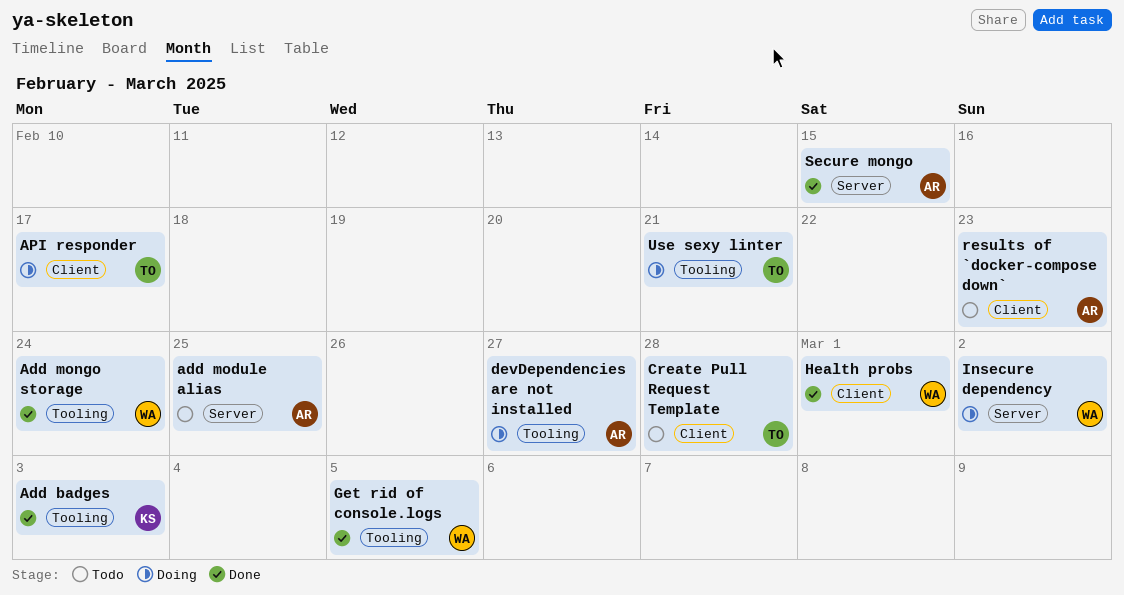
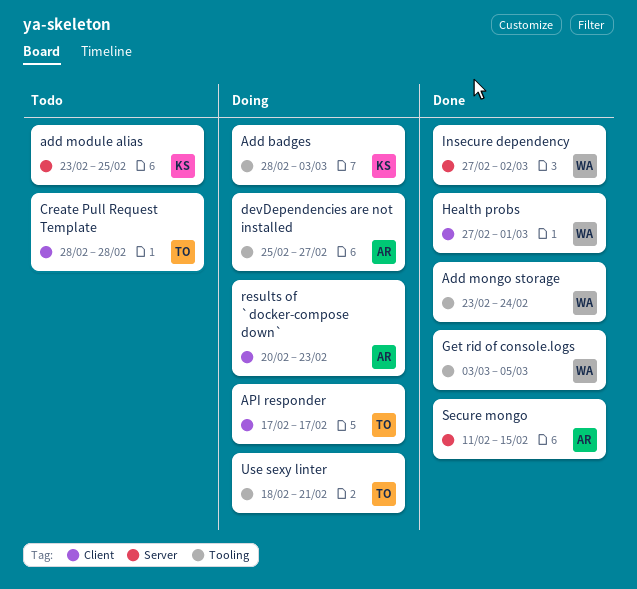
Add badges, status: Done -> Doing
add module alias, owner: AR -> KS
Insecure dependency, status: Doing -> Done
results of `docker-compose down`, status: Todo -> Doing

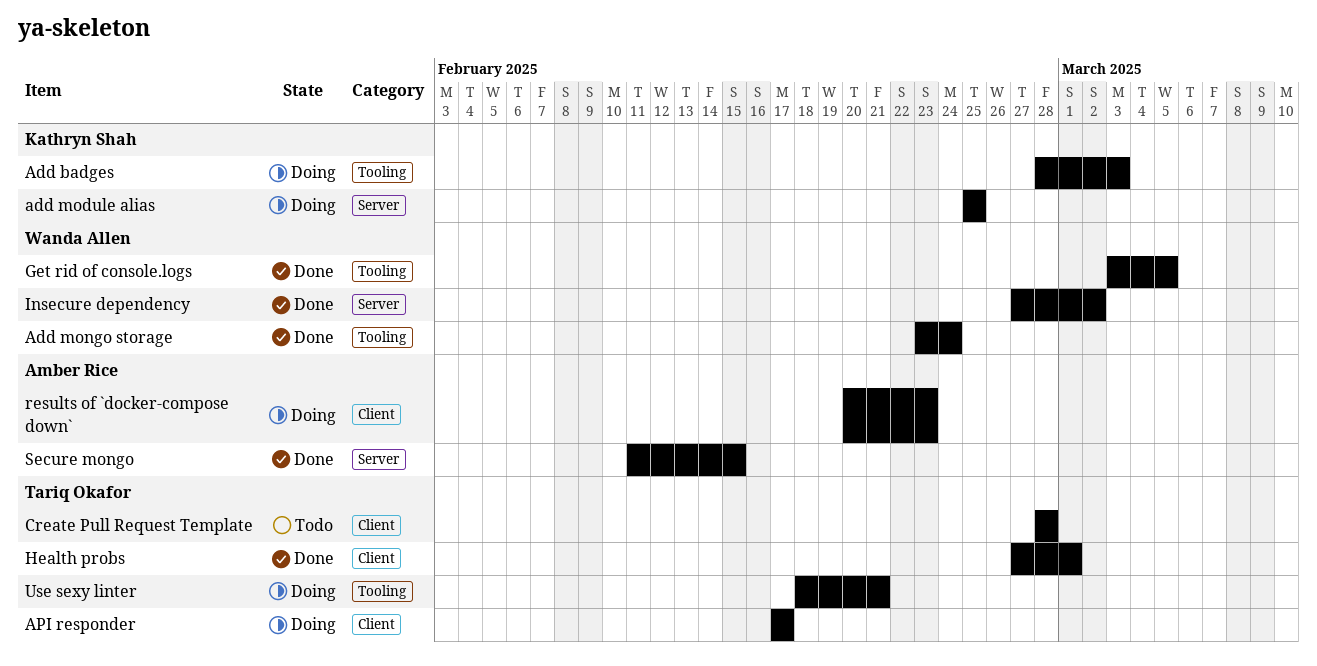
add module alias, status: Todo -> Doing
add module alias, start: Feb 23 -> Feb 25
devDependencies are not installed: present -> none
Health probs, owner: Wanda Allen -> Tariq Okafor

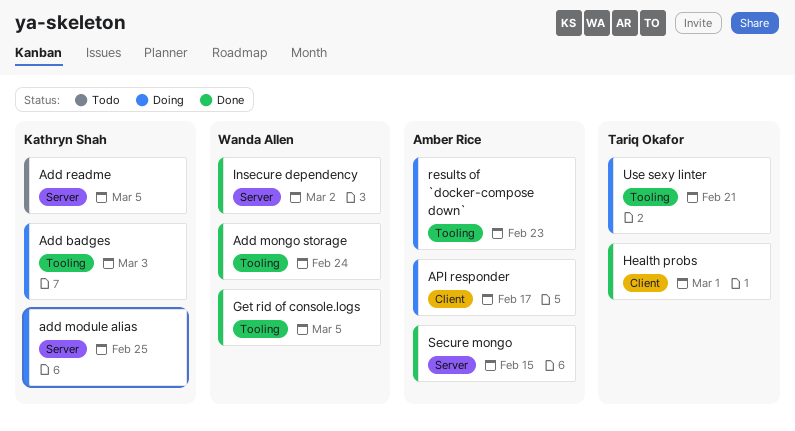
Add readme: none -> present
API responder, owner: Tariq Okafor -> Amber Rice
Create Pull Request Template: present -> none
results of `docker-compose down`, label: Client -> Tooling

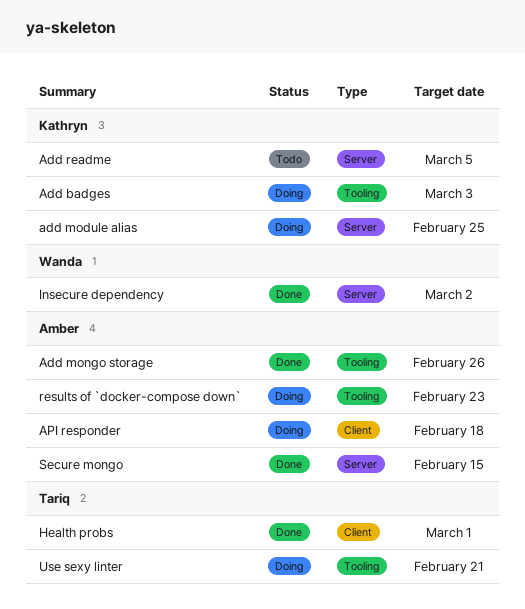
Add mongo storage, owner: Wanda Allen -> Amber Rice
Add mongo storage, due: Feb 24 -> Feb 26
API responder, due: Feb 17 -> Feb 18
Get rid of console.logs: present -> none

